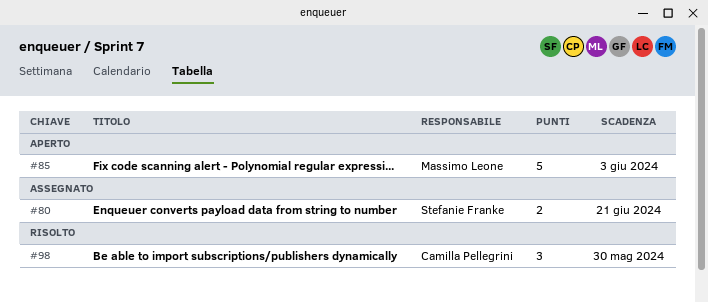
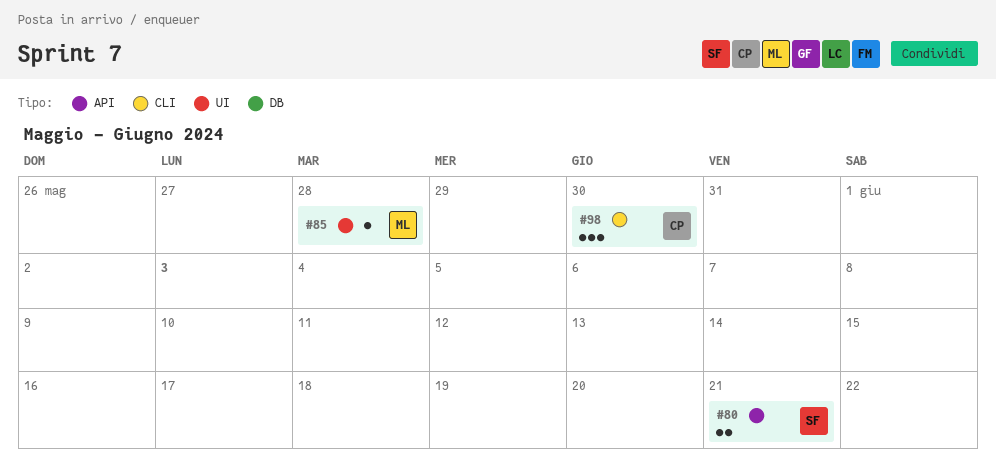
#85, estimate: 5 -> 1
#85, due: Jun 3 -> May 28

